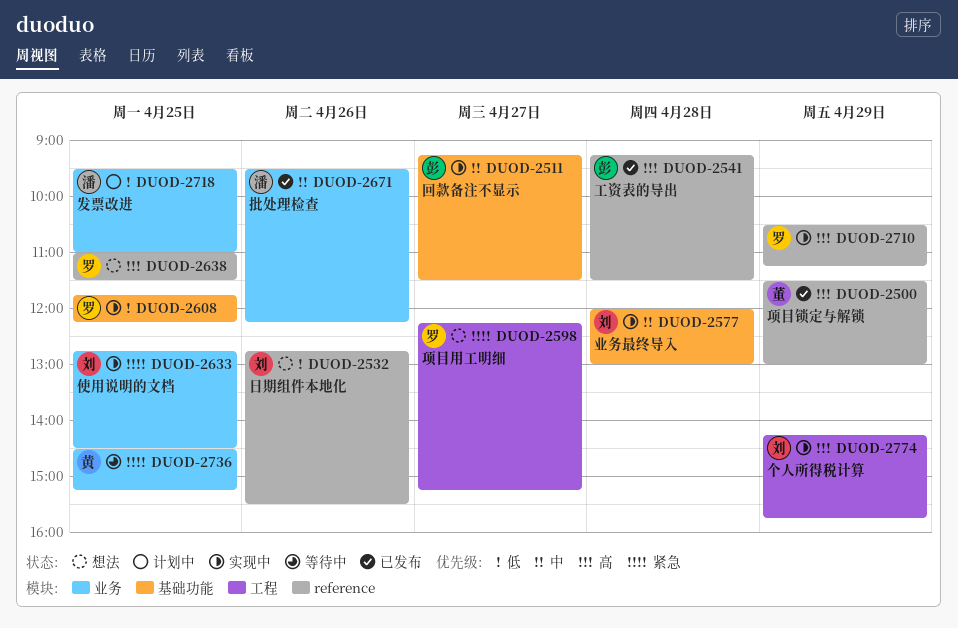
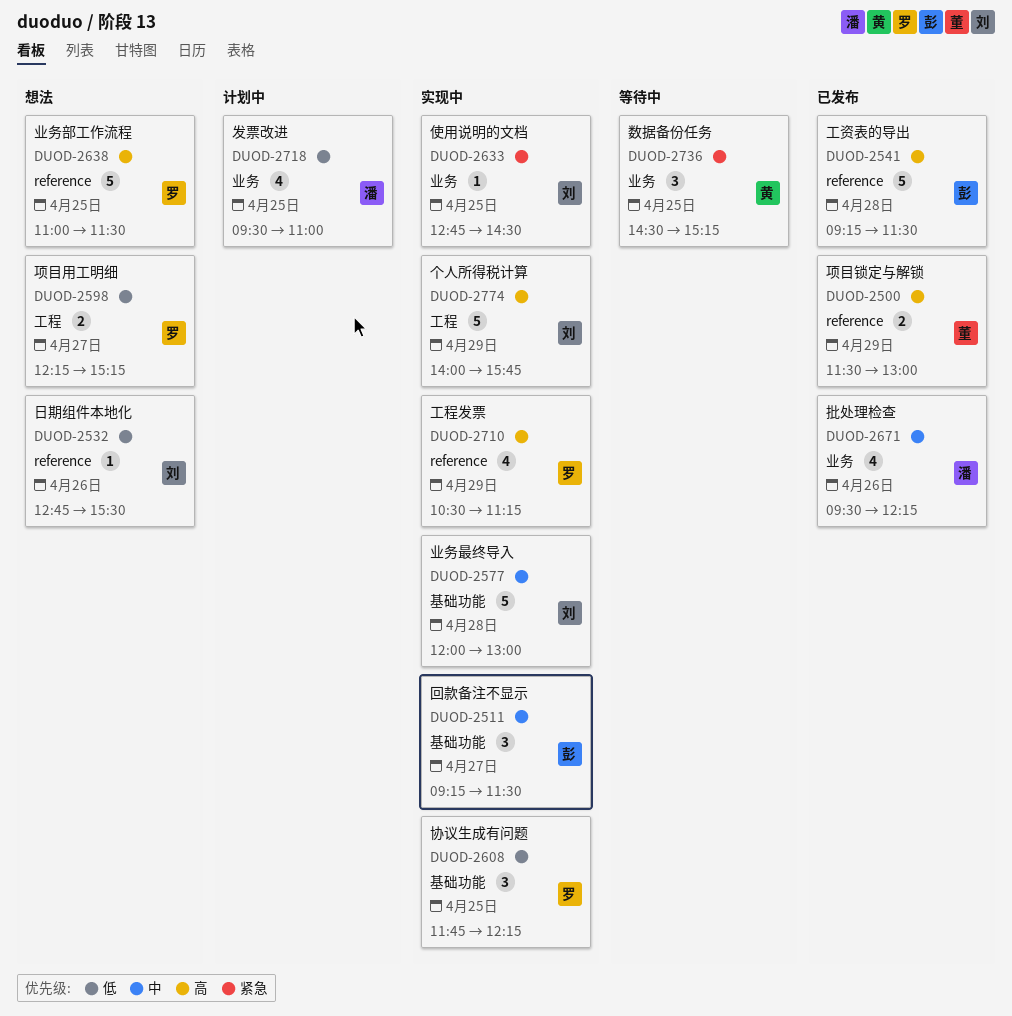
DUOD-2598, priority: 紧急 -> 低
DUOD-2774, begins: 14:15 -> 14:00

